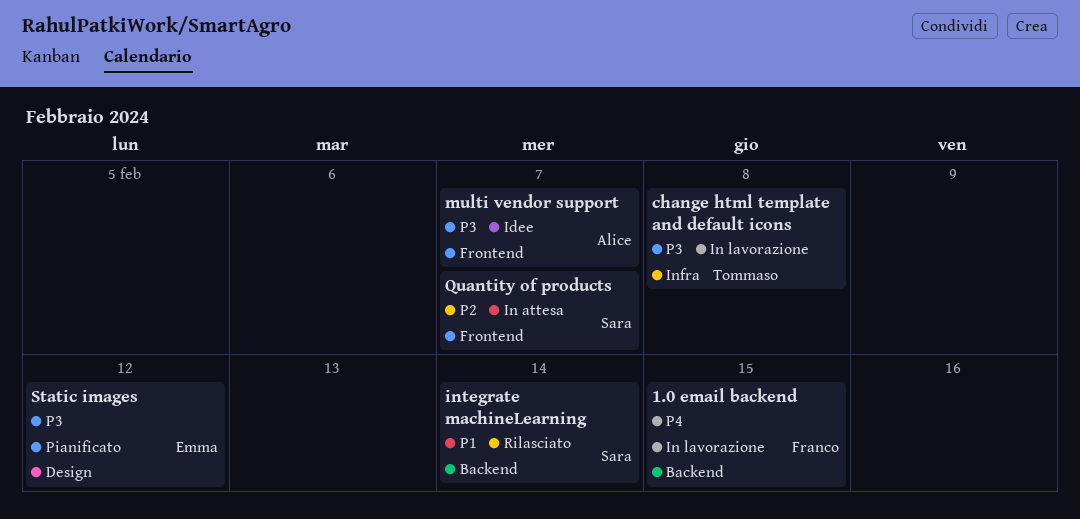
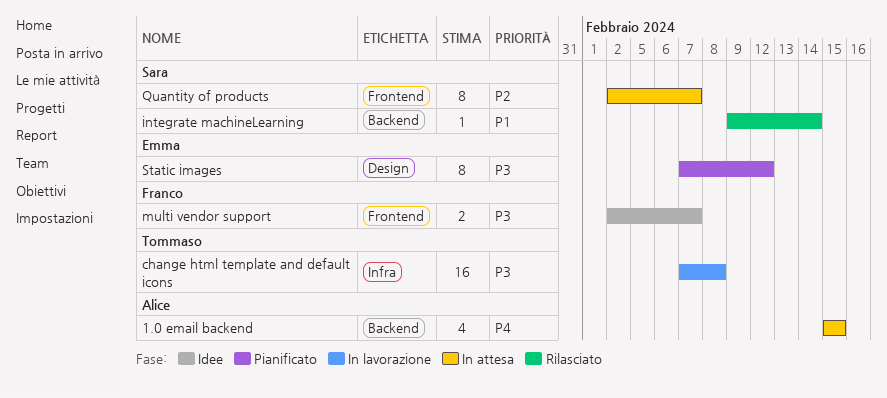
1.0 email backend, status: In lavorazione -> In attesa
1.0 email backend, owner: Franco -> Alice
multi vendor support, owner: Alice -> Franco

